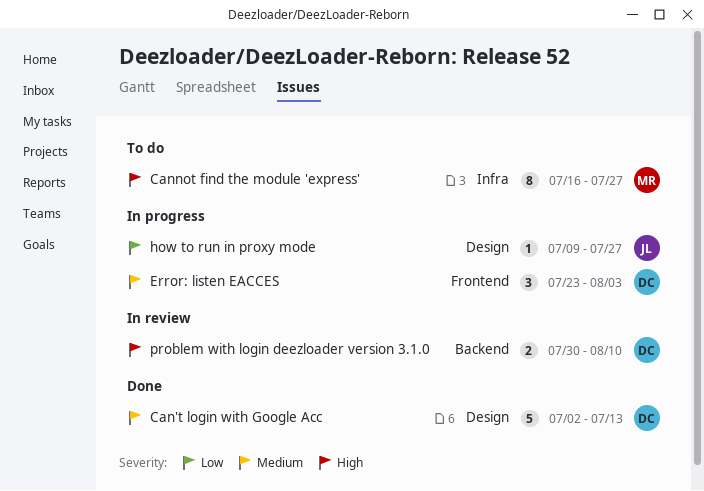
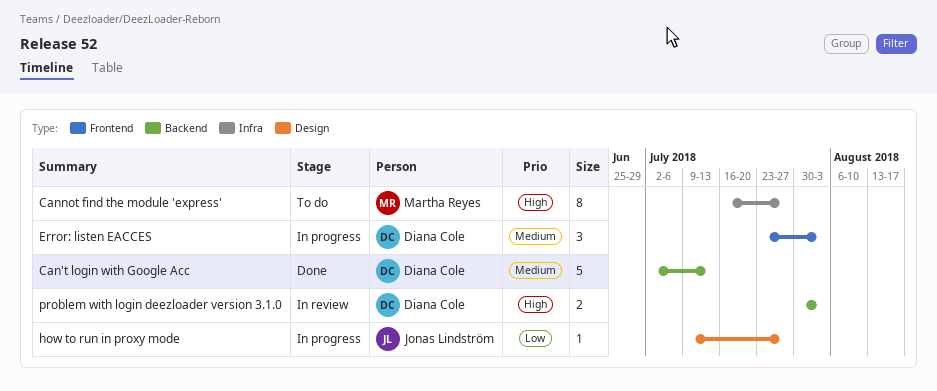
Can't login with Google Acc, label: Design -> Backend
problem with login deezloader version 3.1.0, due: Aug 10 -> Aug 3

